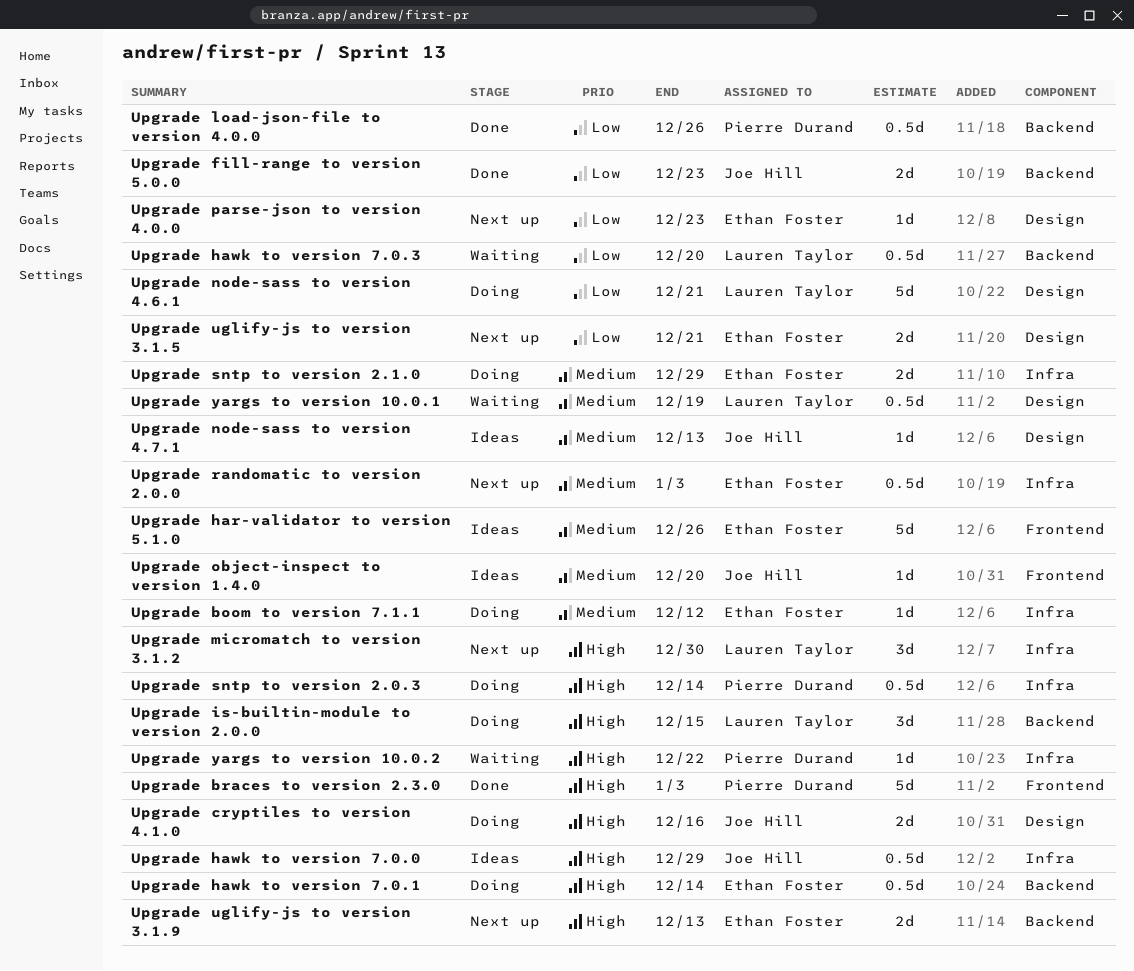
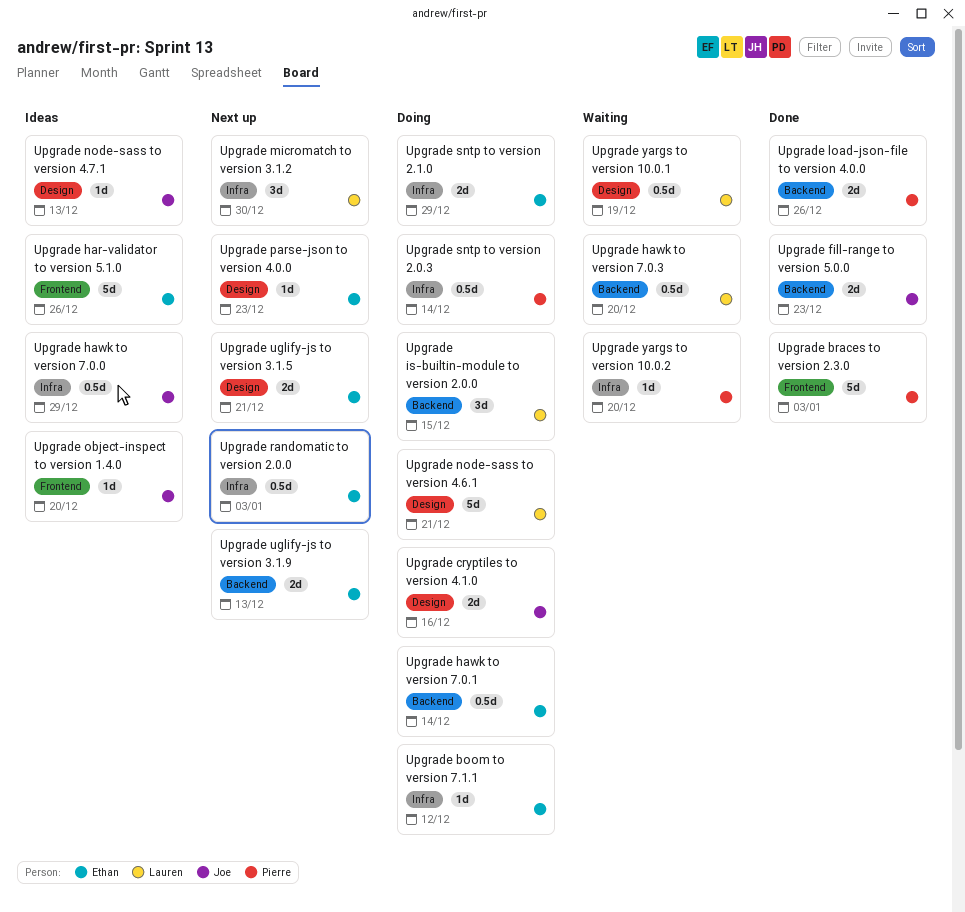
Upgrade load-json-file to version 4.0.0, estimate: 0.5d -> 2d
Upgrade yargs to version 10.0.2, due: Dec 22 -> Dec 20

